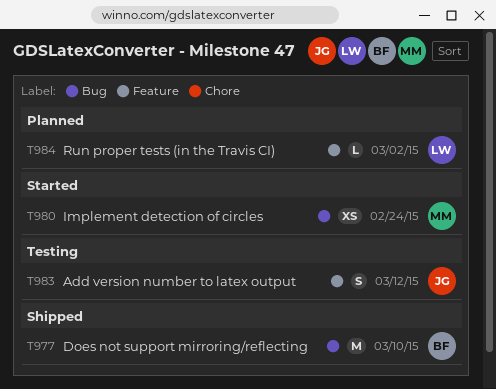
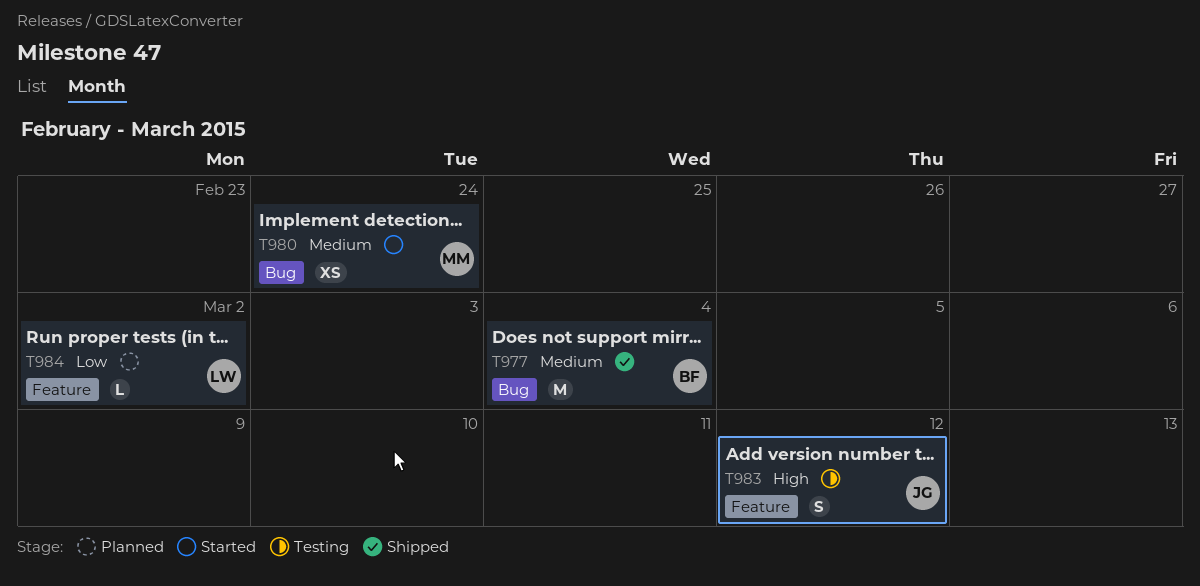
T977, due: Mar 10 -> Mar 4

